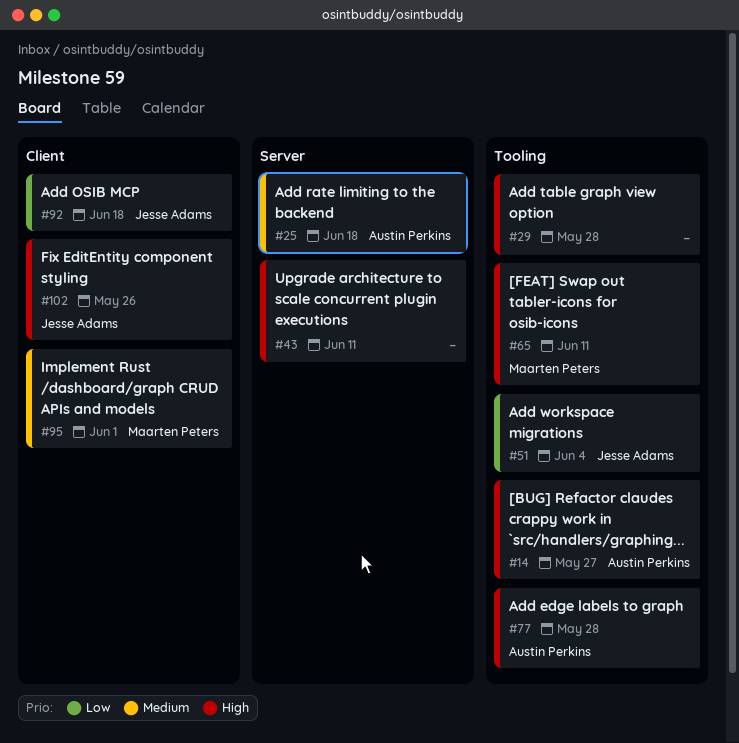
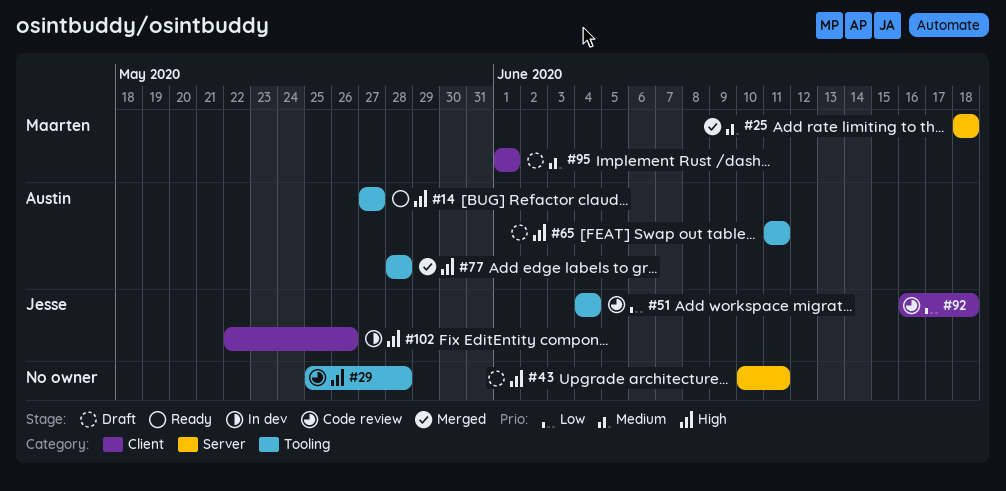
#25, owner: Austin Perkins -> Maarten Peters
#65, owner: Maarten Peters -> Austin Perkins

